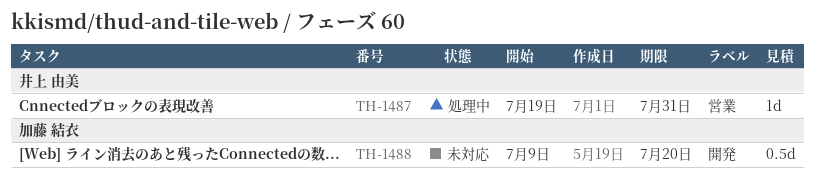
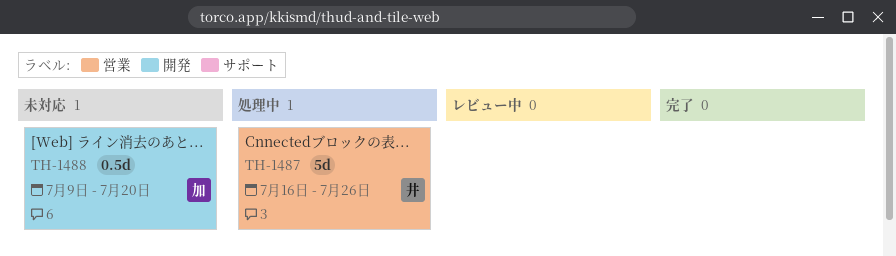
TH-1487, estimate: 1d -> 5d
TH-1487, start: Jul 19 -> Jul 16
TH-1487, due: Jul 31 -> Jul 26

